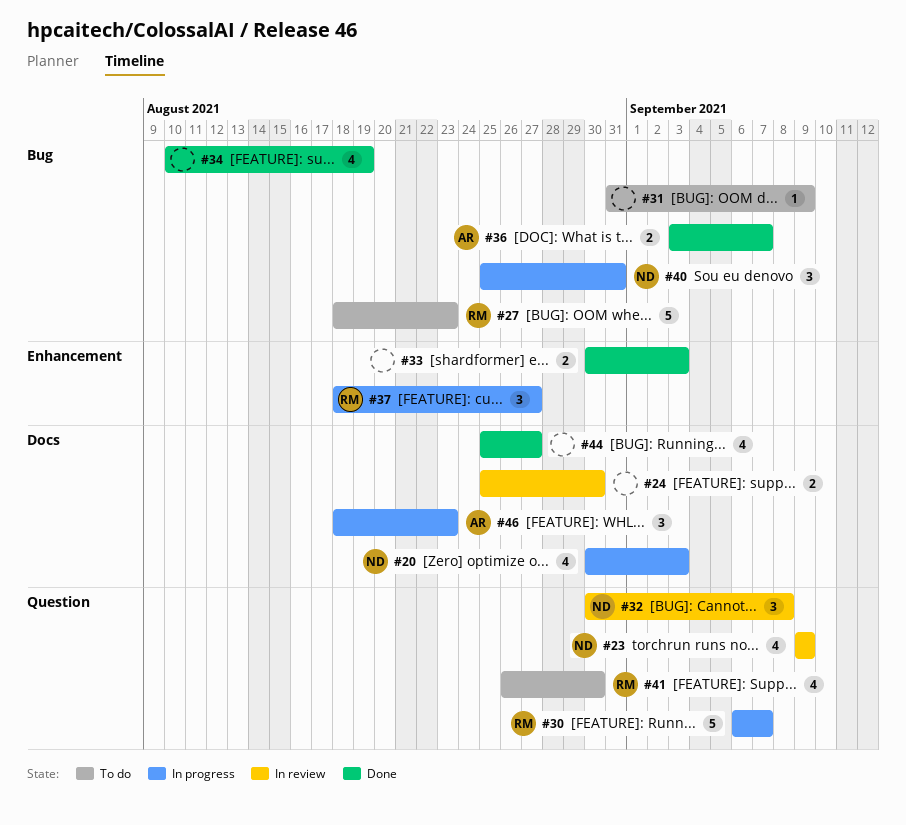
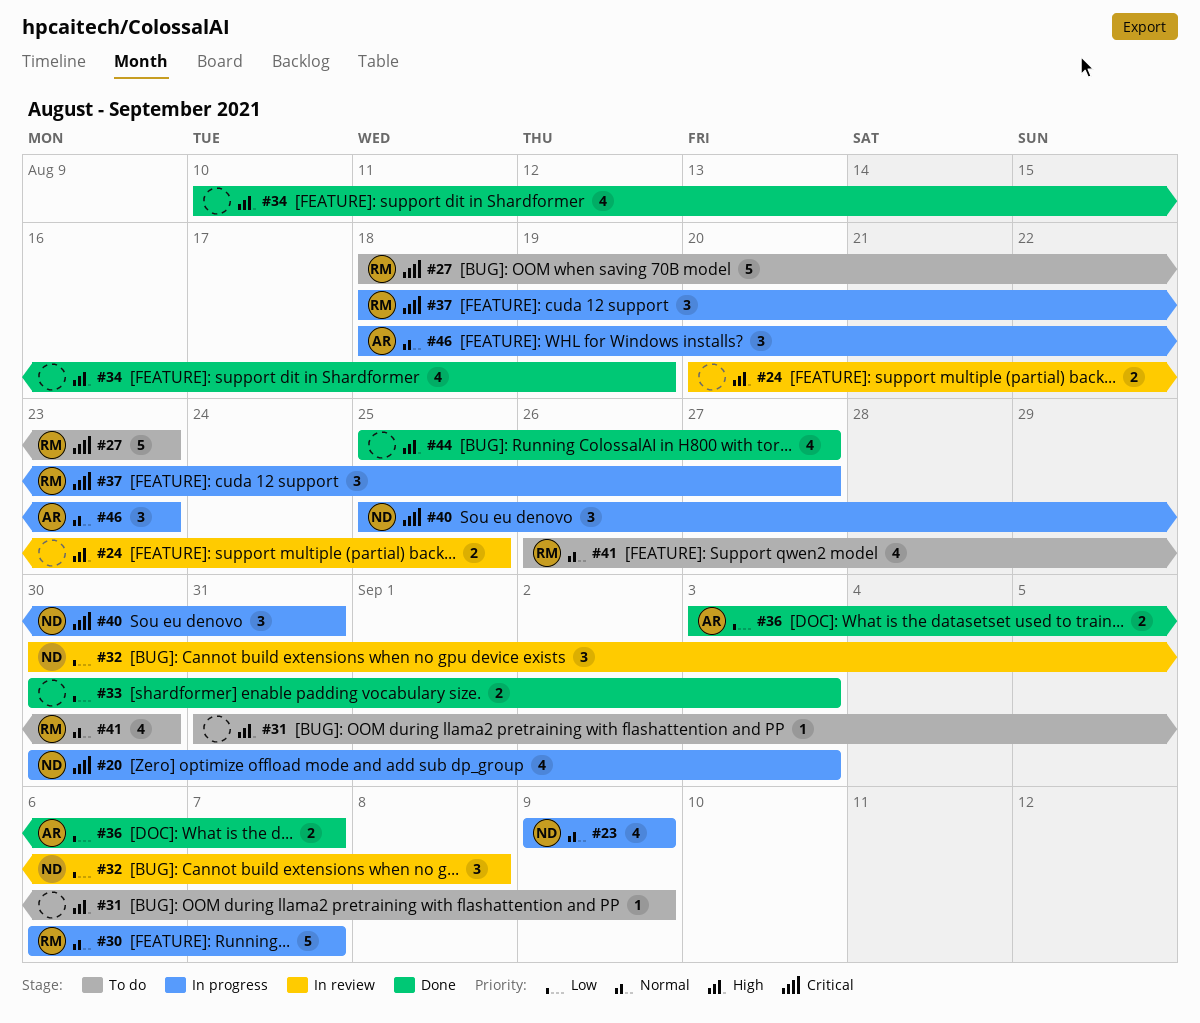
#23, status: In review -> In progress
#24, start: Aug 25 -> Aug 20
#24, due: Aug 30 -> Aug 25

